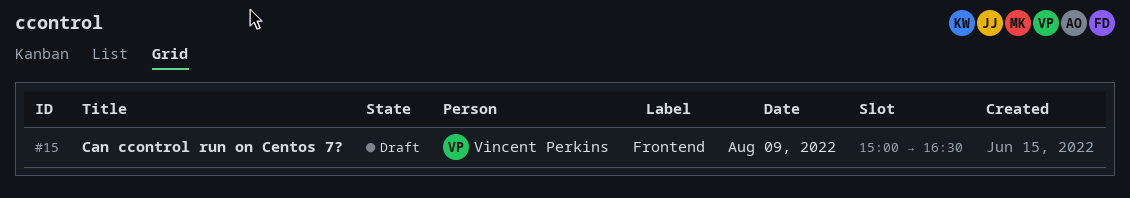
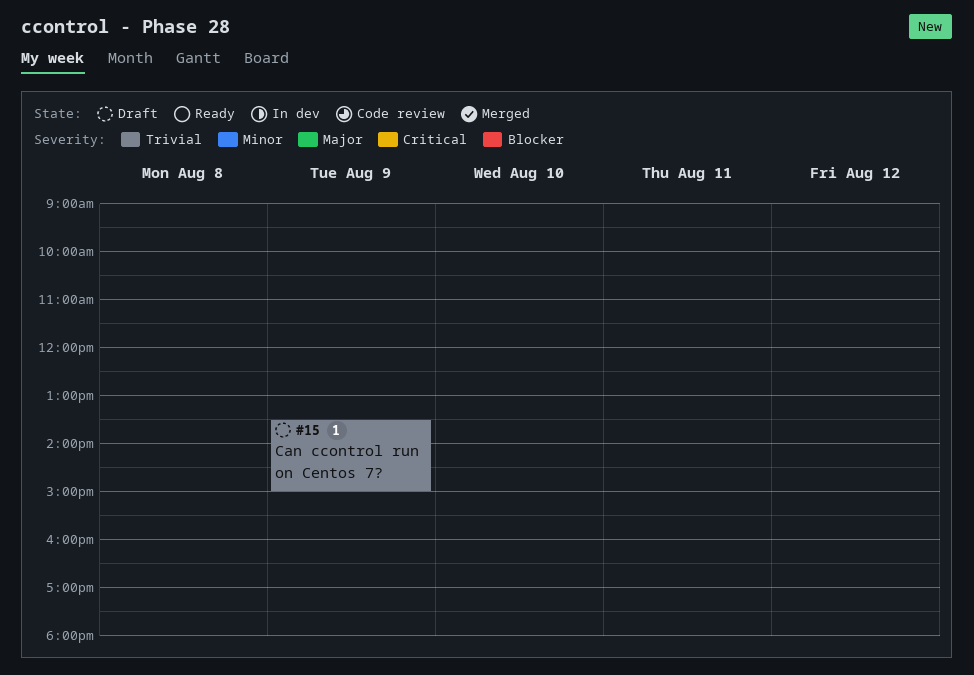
#15, begins: 15:00 -> 13:30
#15, ends: 16:30 -> 15:00

